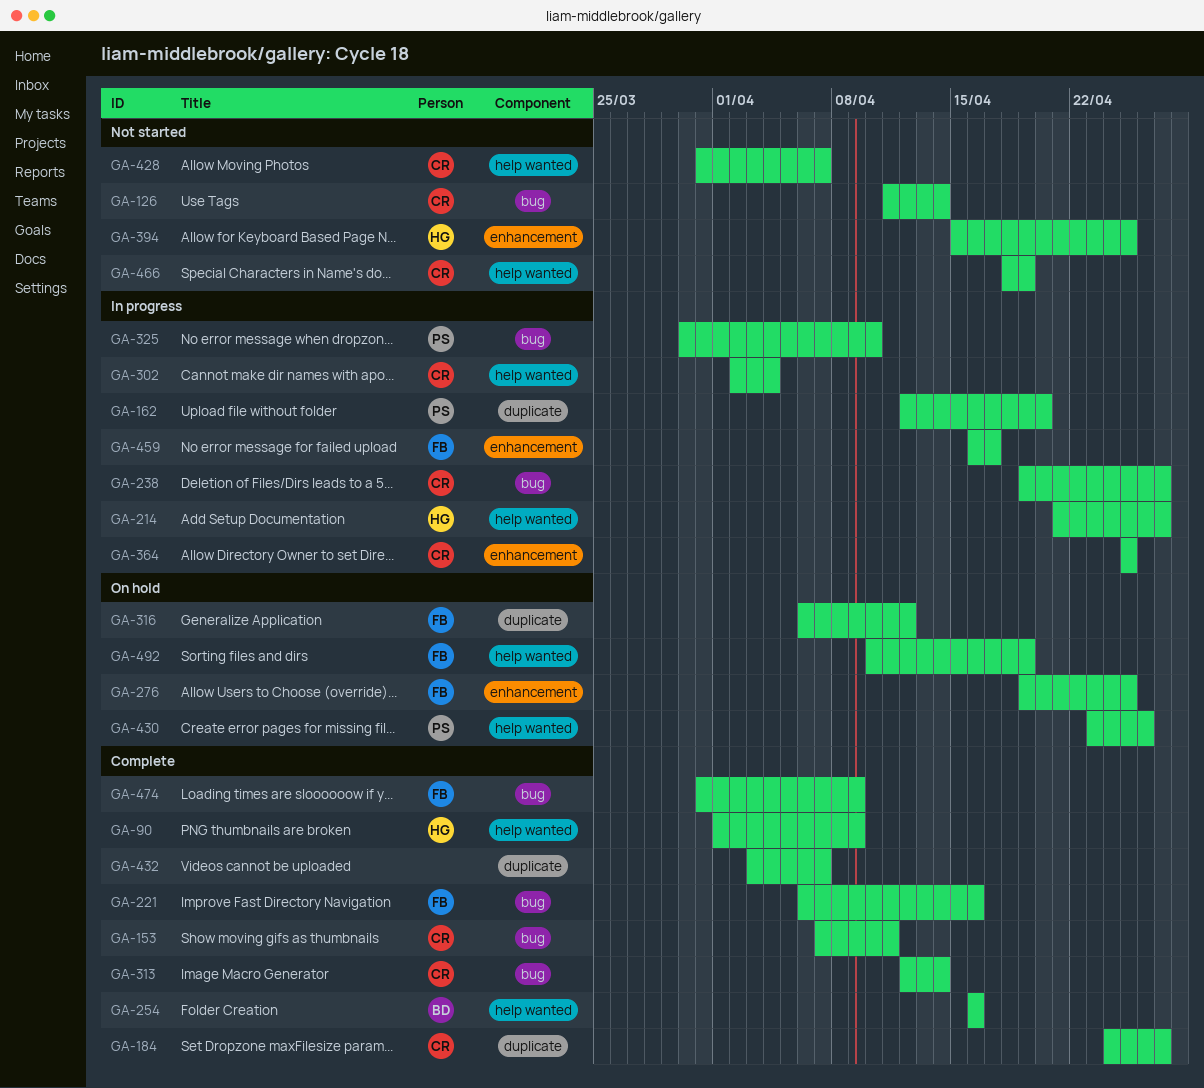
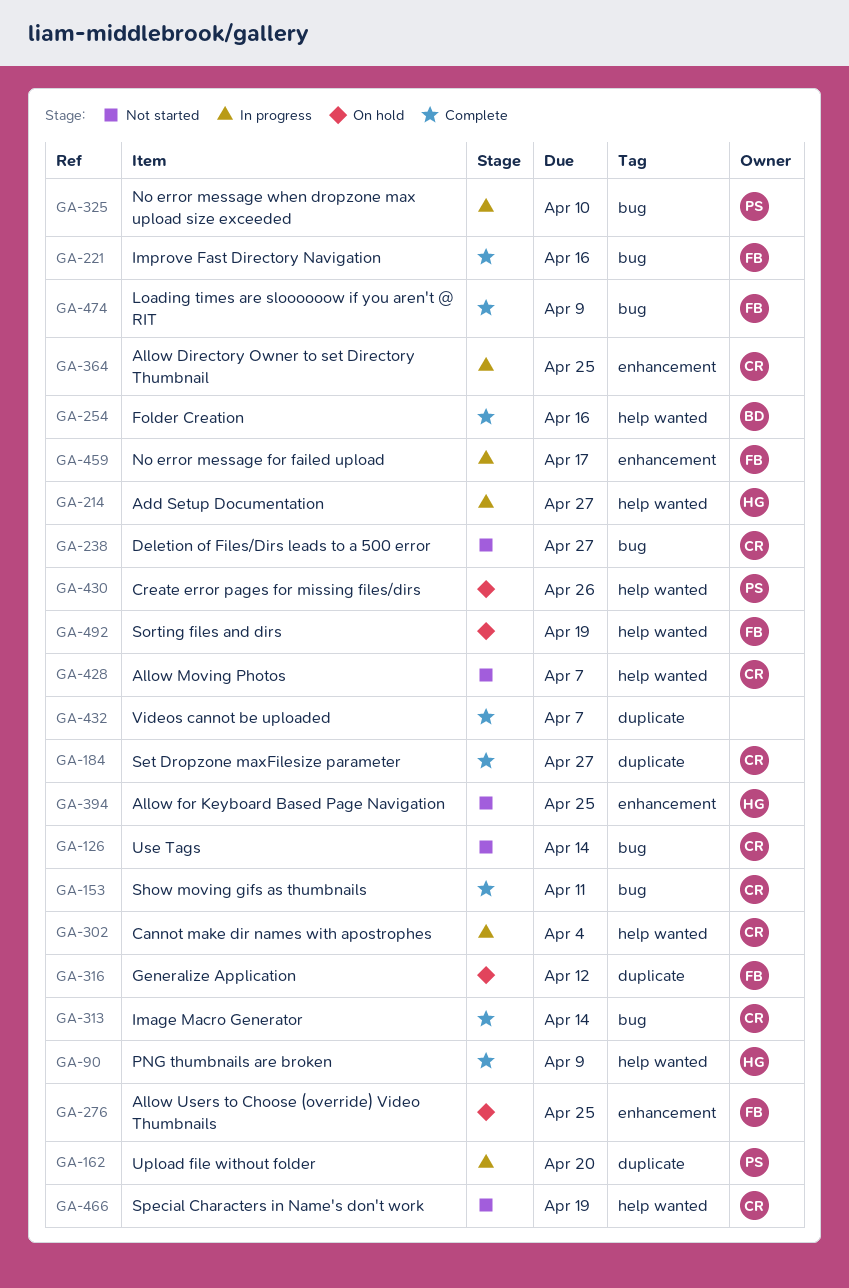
GA-238, status: In progress -> Not started

